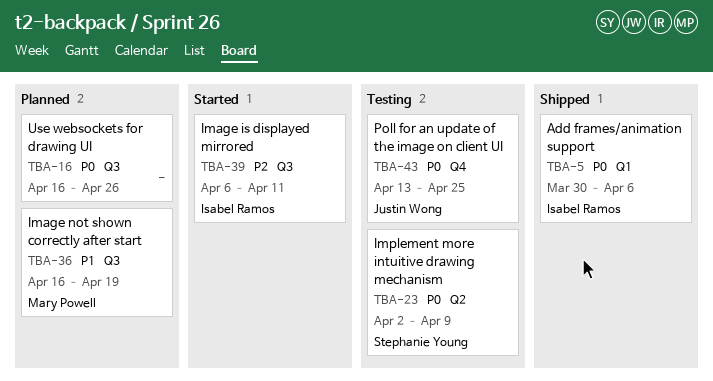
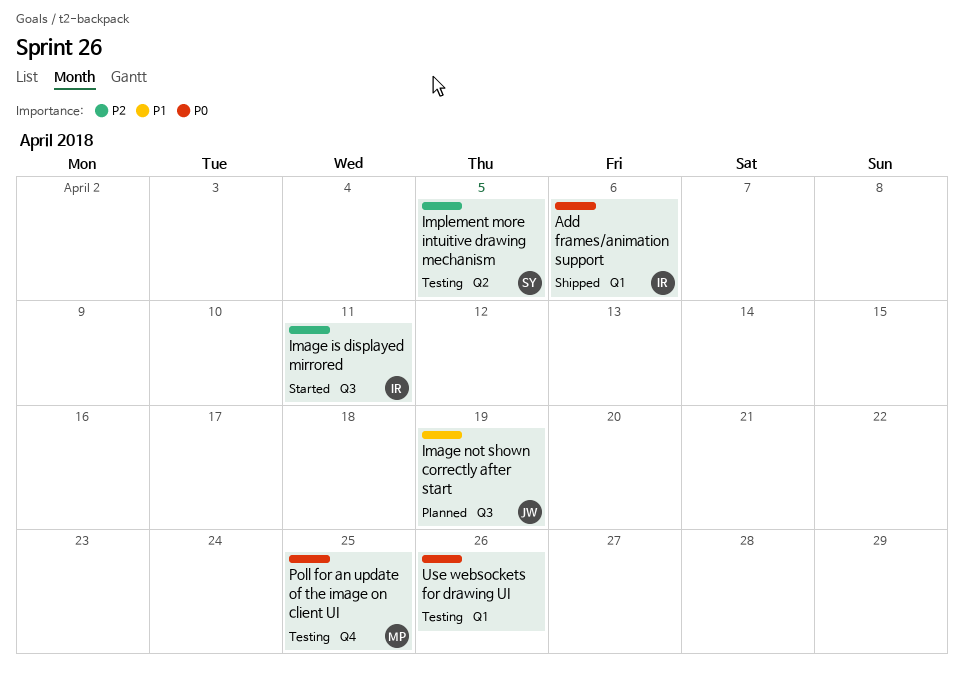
Image not shown correctly after start, owner: Mary Powell -> Justin Wong
Implement more intuitive drawing mechanism, priority: P0 -> P2
Implement more intuitive drawing mechanism, due: Apr 9 -> Apr 5
Poll for an update of the image on client UI, owner: Justin Wong -> Mary Powell
Use websockets for drawing UI, status: Planned -> Testing
Use websockets for drawing UI, label: Q3 -> Q1

